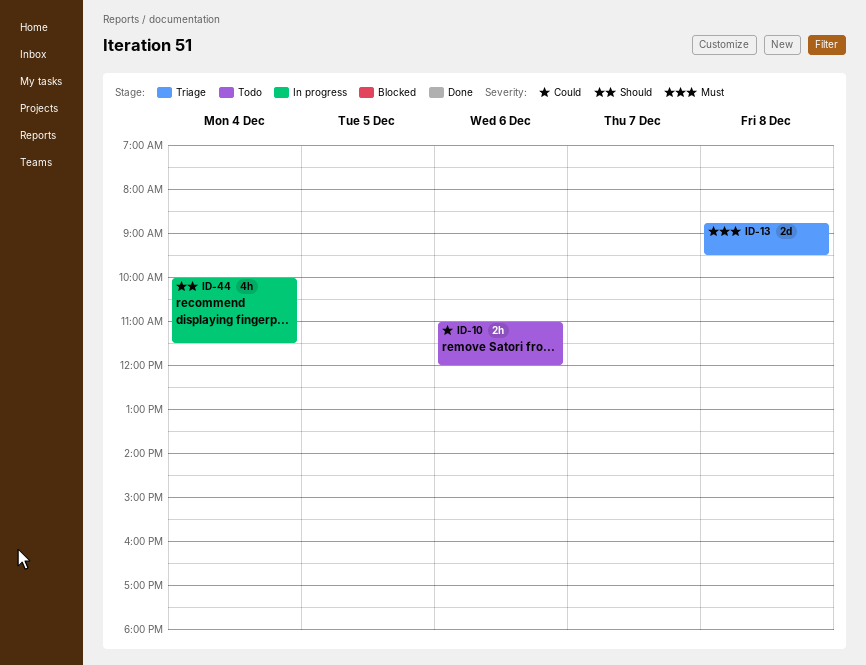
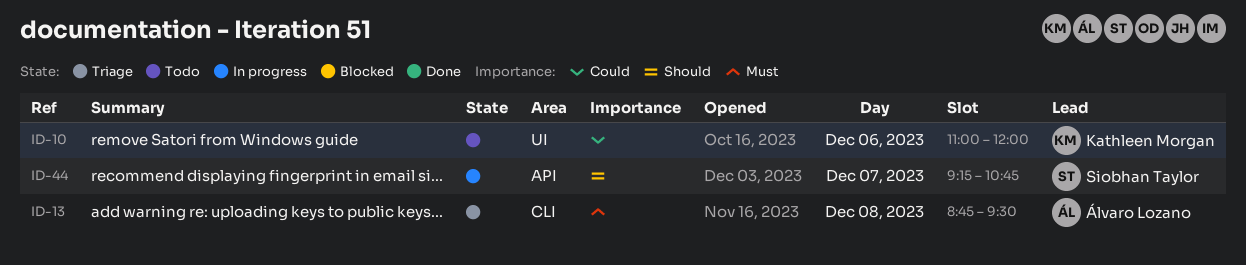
ID-44, day: Dec 4 -> Dec 7
ID-44, begins: 10:00 -> 09:15
ID-44, ends: 11:30 -> 10:45

